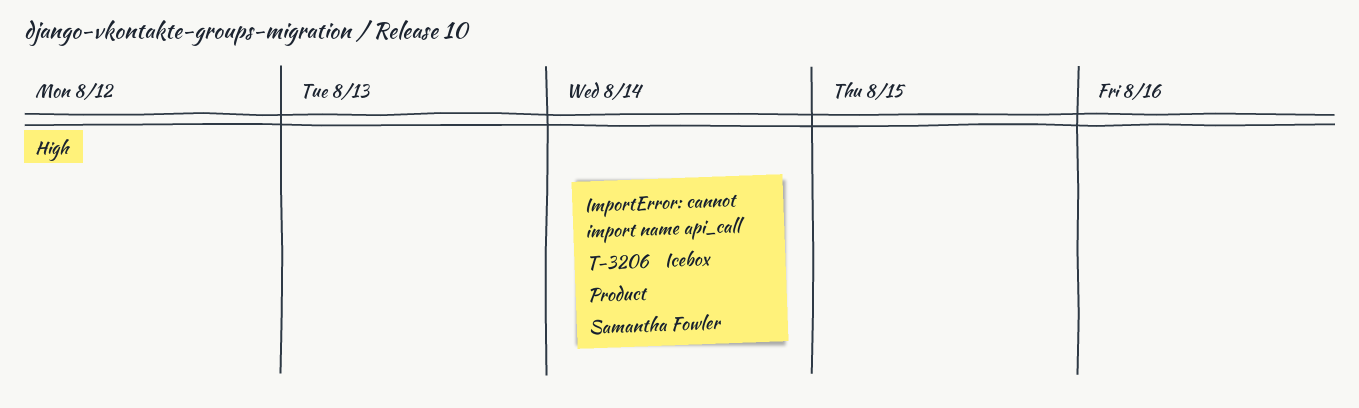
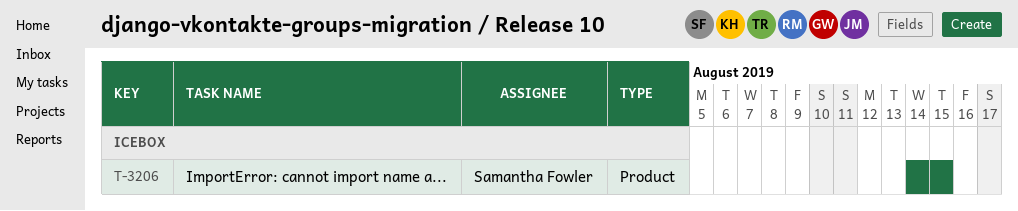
T-3206, due: Aug 14 -> Aug 15

